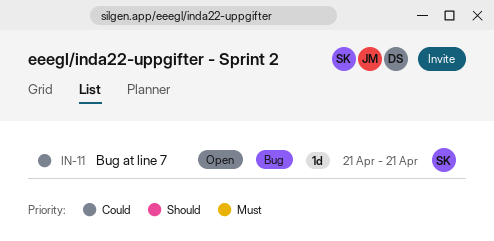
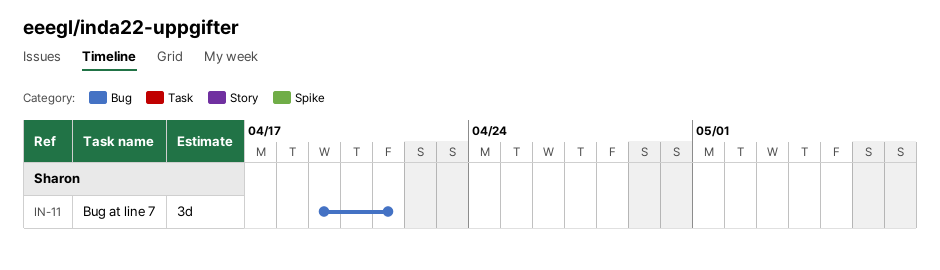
IN-11, estimate: 1d -> 3d
IN-11, start: Apr 21 -> Apr 19

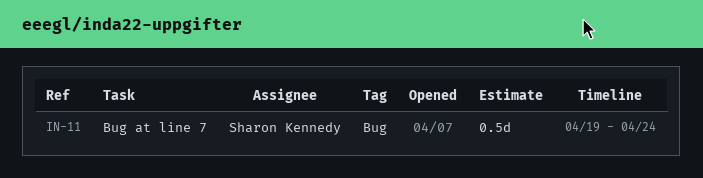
IN-11, estimate: 3d -> 0.5d
IN-11, due: Apr 21 -> Apr 24

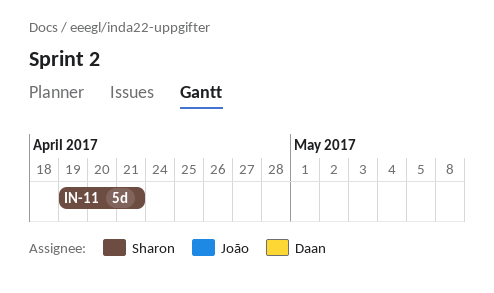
IN-11, estimate: 0.5d -> 5d
IN-11, due: Apr 24 -> Apr 21

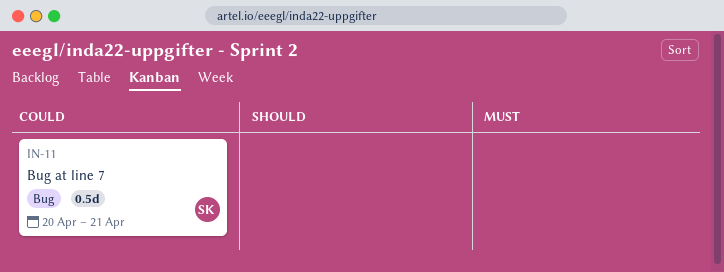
IN-11, estimate: 5d -> 0.5d
IN-11, start: Apr 19 -> Apr 20

